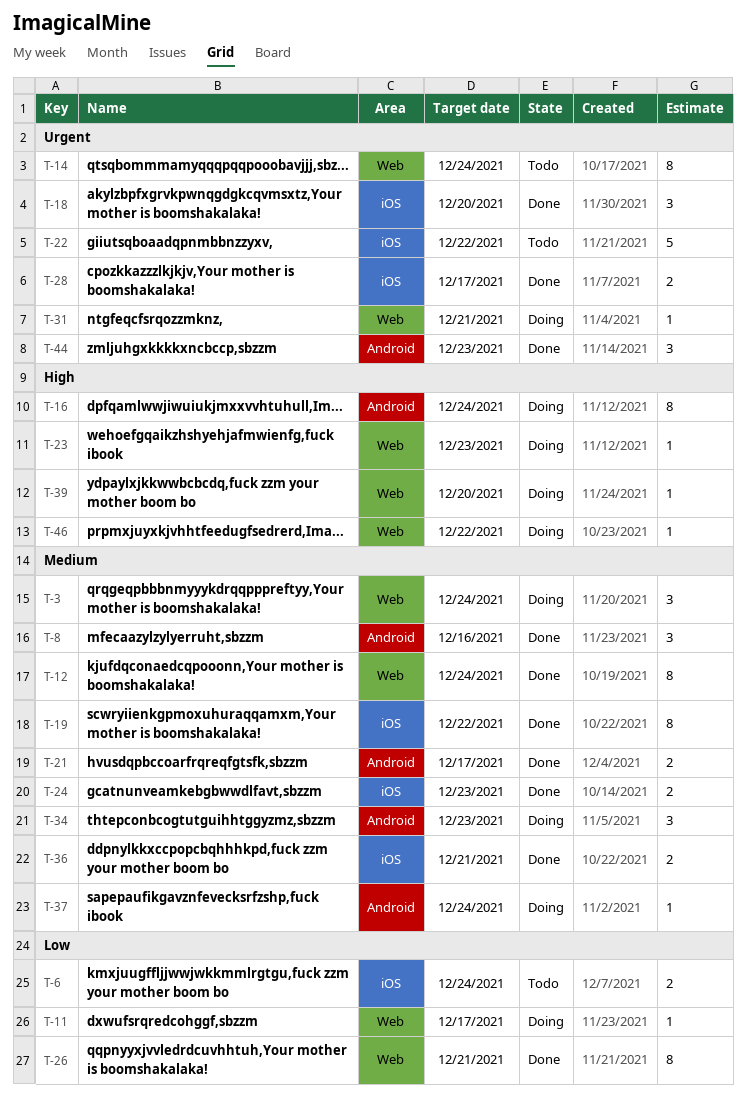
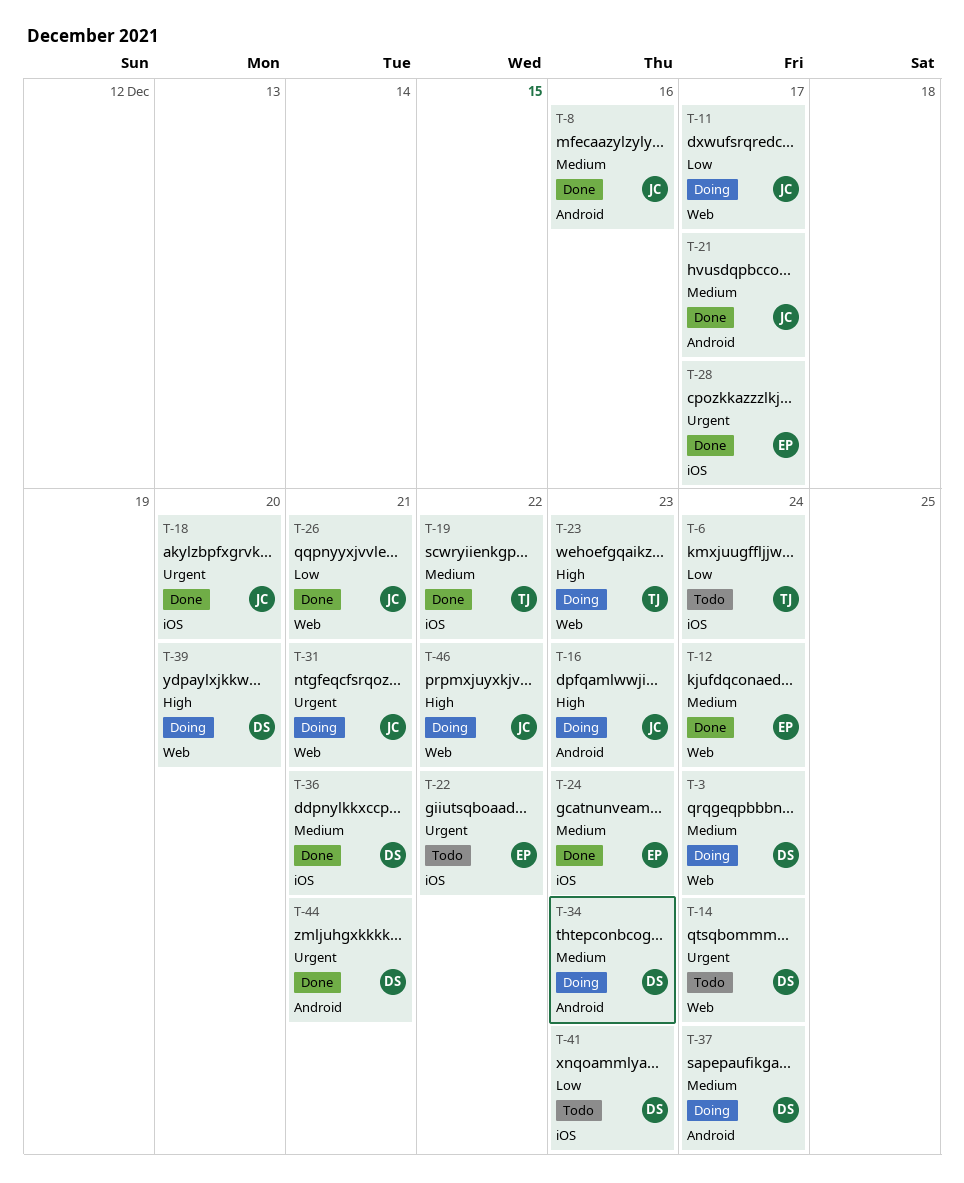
T-16, due: Dec 24 -> Dec 23
T-41: none -> present
T-44, due: Dec 23 -> Dec 21

